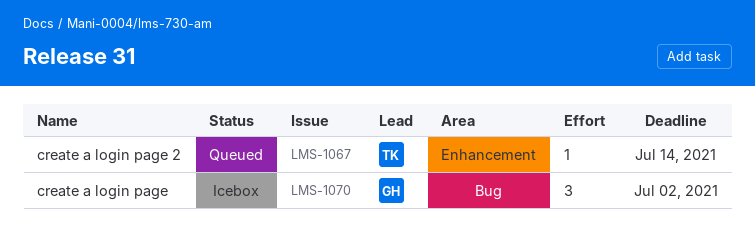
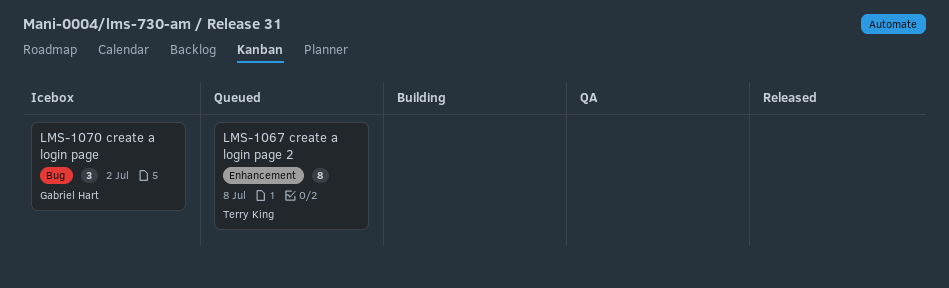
LMS-1067, estimate: 1 -> 8
LMS-1067, due: Jul 14 -> Jul 8

